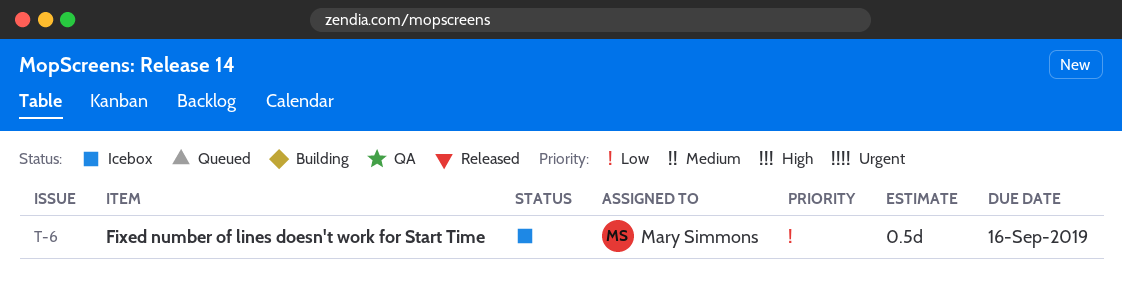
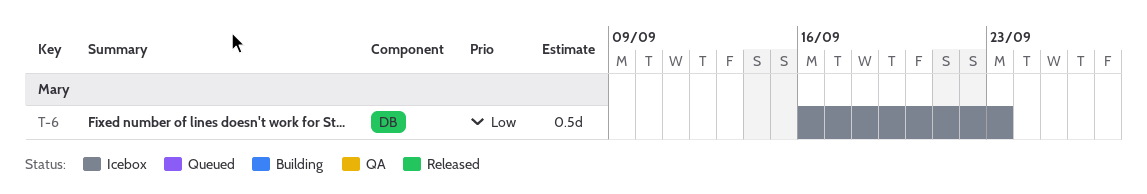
T-6, due: Sep 16 -> Sep 23

